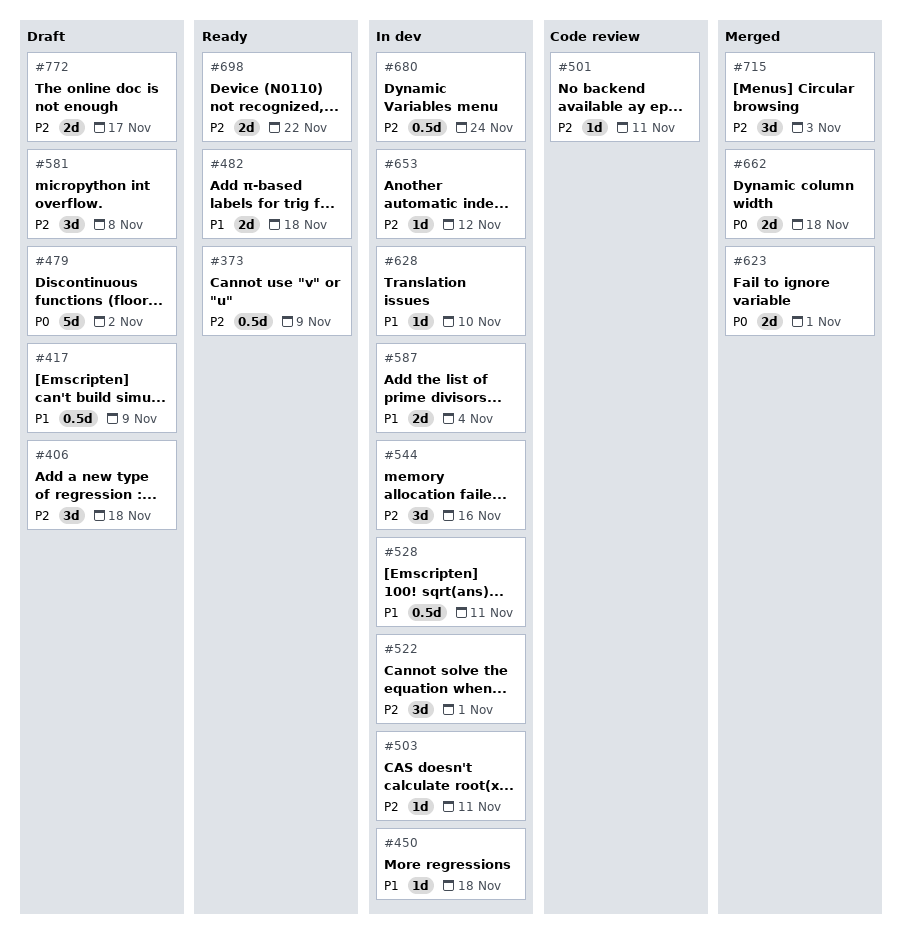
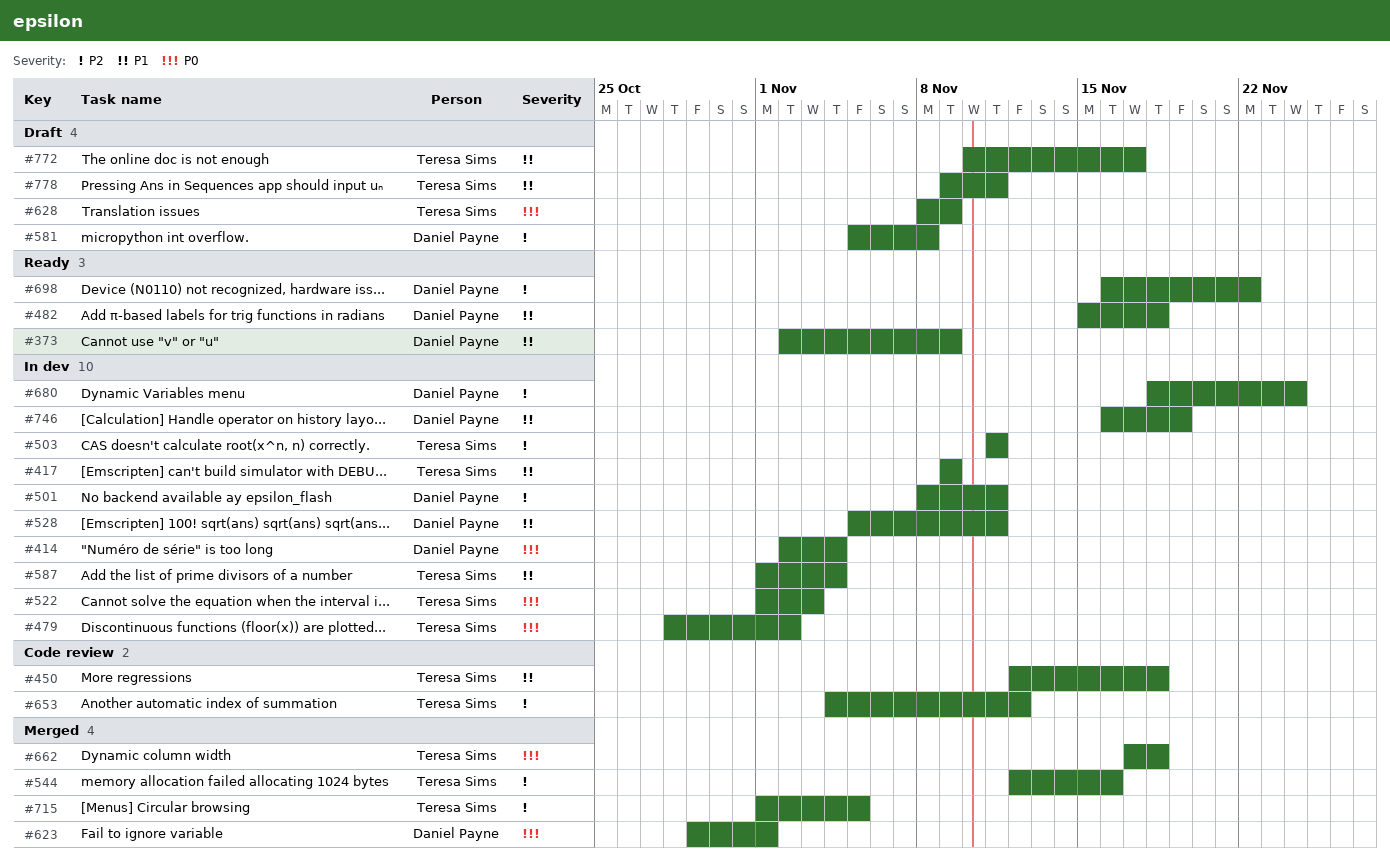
#373, priority: P2 -> P1
#406: present -> none
#414: none -> present
#417, status: Draft -> In dev
#450, status: In dev -> Code review
#479, status: Draft -> In dev
#501, status: Code review -> In dev
#522, priority: P2 -> P0
#522, due: Nov 1 -> Nov 3
#544, status: In dev -> Merged
#628, status: In dev -> Draft
#628, priority: P1 -> P0
#628, due: Nov 10 -> Nov 9
#653, status: In dev -> Code review
#715, due: Nov 3 -> Nov 5
#746: none -> present
#772, priority: P2 -> P1
#778: none -> present

